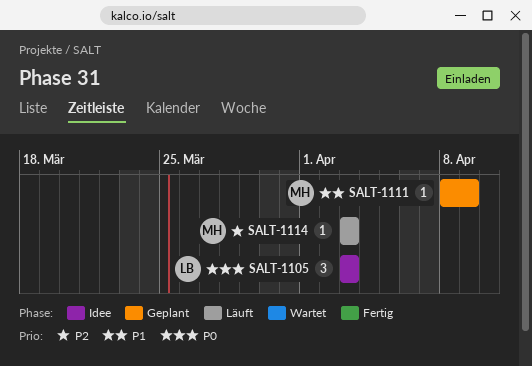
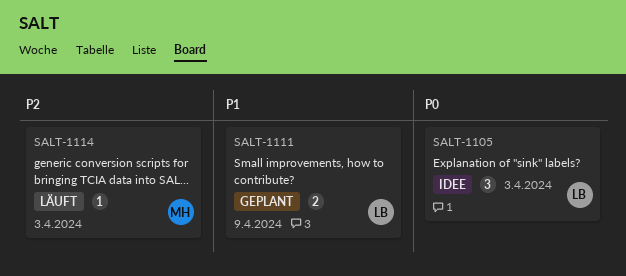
SALT-1111, owner: MH -> LB
SALT-1111, estimate: 1 -> 2

